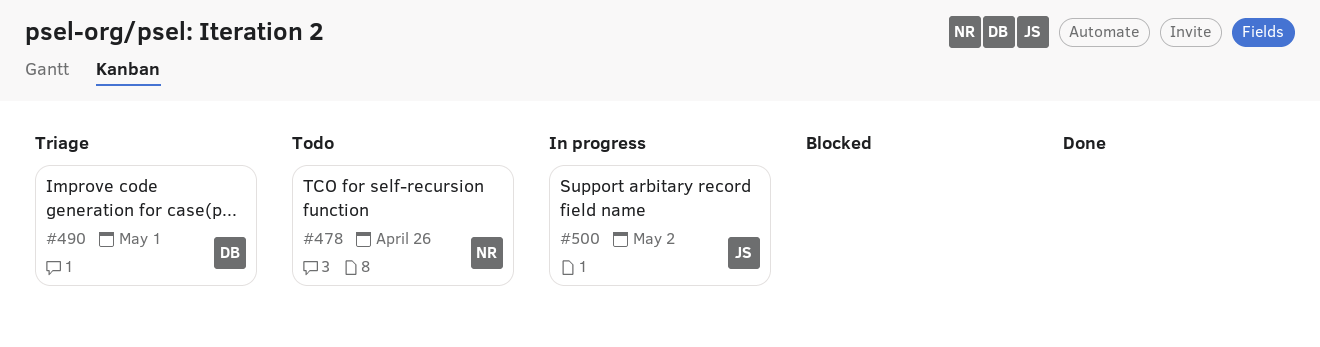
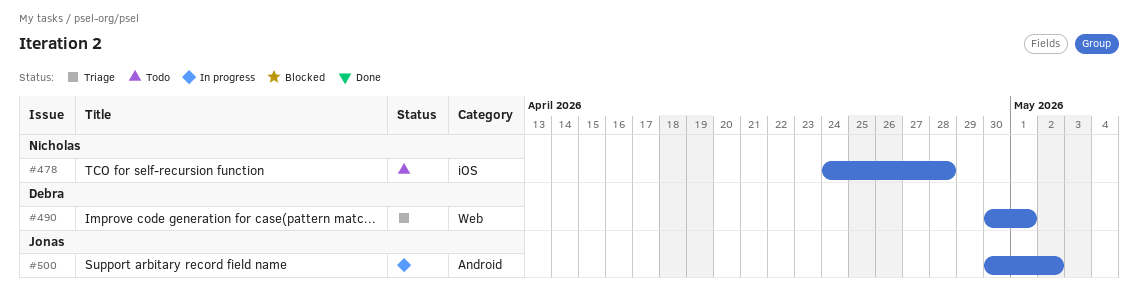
#478, due: Apr 26 -> Apr 28

